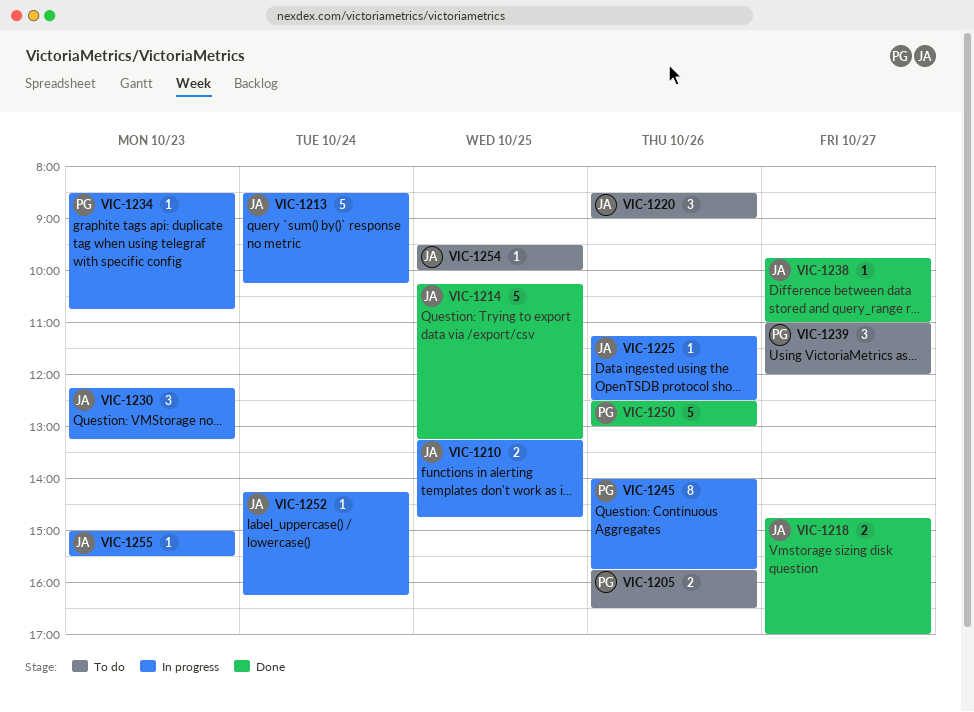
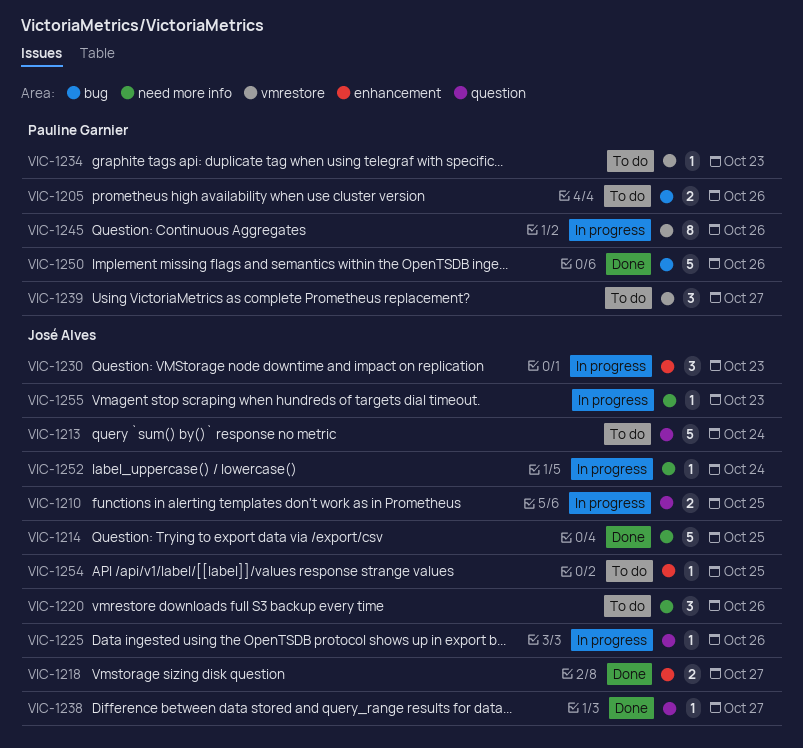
VIC-1213, status: In progress -> To do
VIC-1234, status: In progress -> To do

